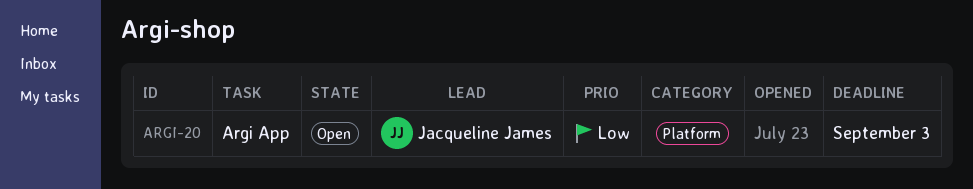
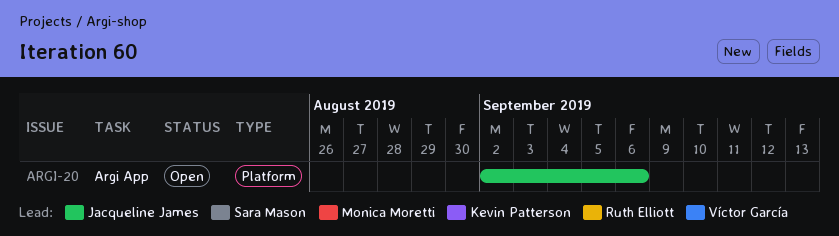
ARGI-20, due: Sep 3 -> Sep 6

